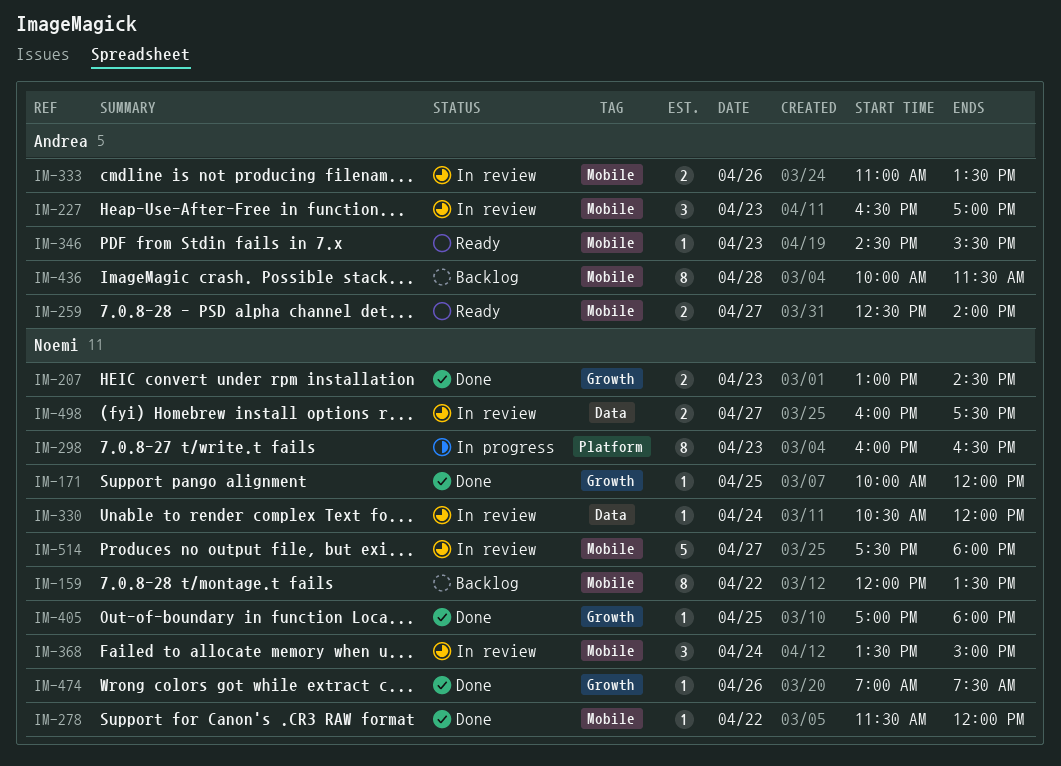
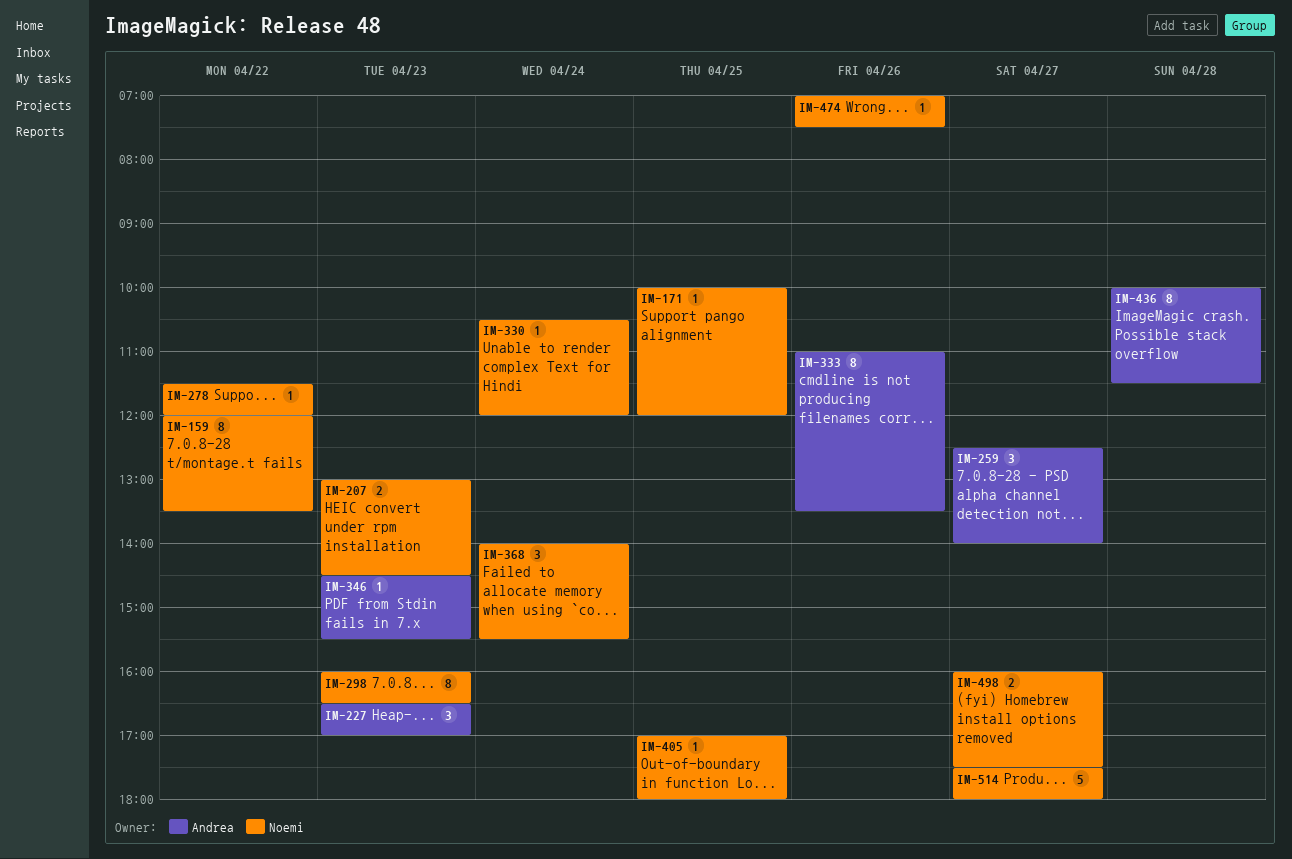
IM-259, estimate: 2 -> 3
IM-333, estimate: 2 -> 8
IM-368, begins: 13:30 -> 14:00
IM-368, ends: 15:00 -> 15:30

